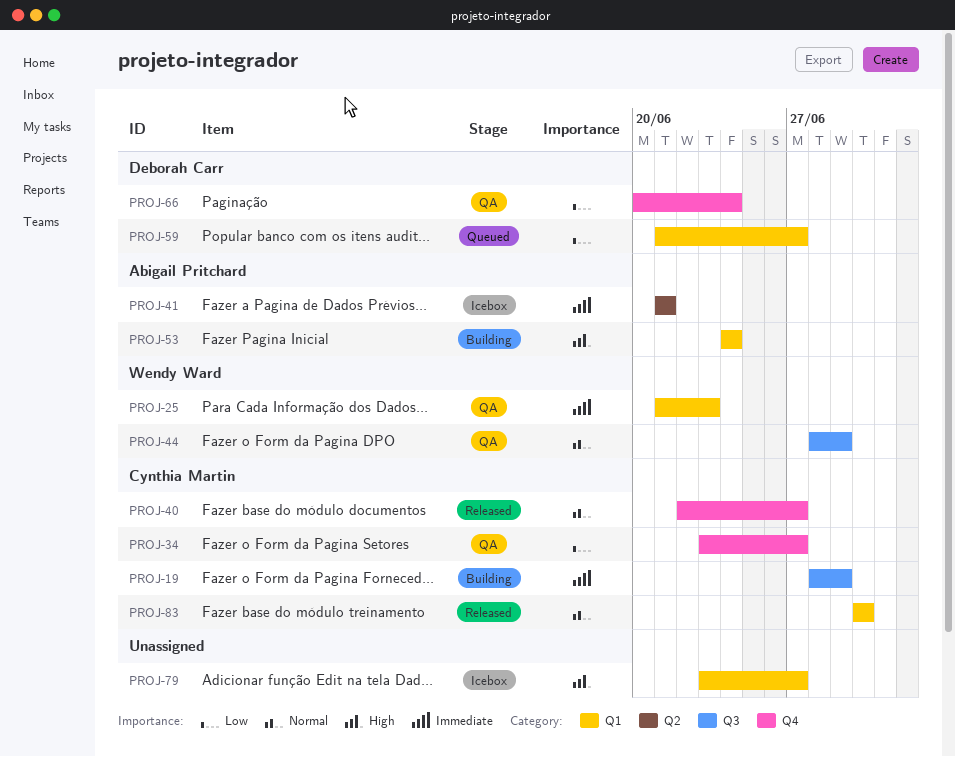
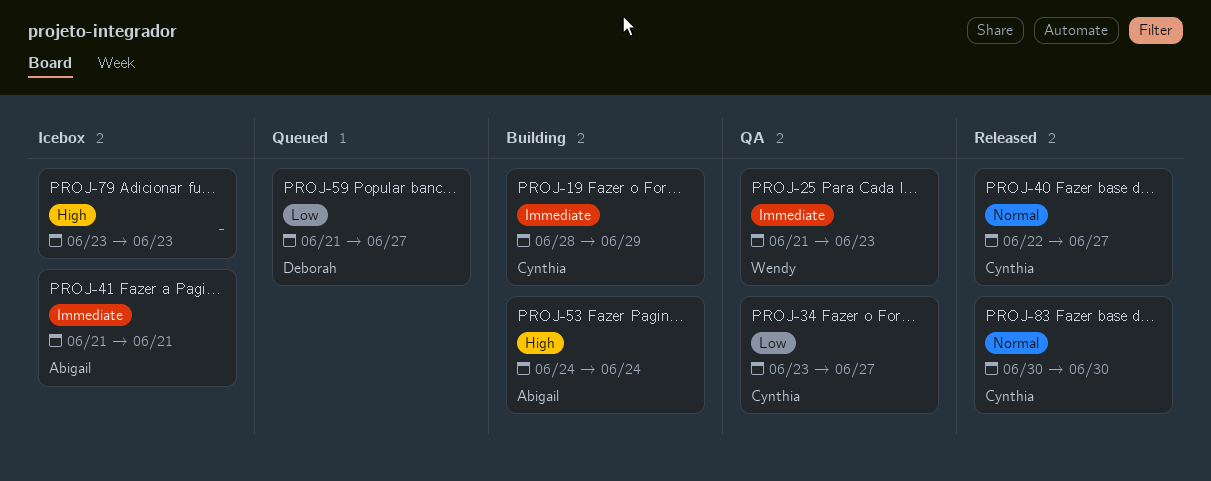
PROJ-44: present -> none
PROJ-66: present -> none
PROJ-79, due: Jun 27 -> Jun 23

